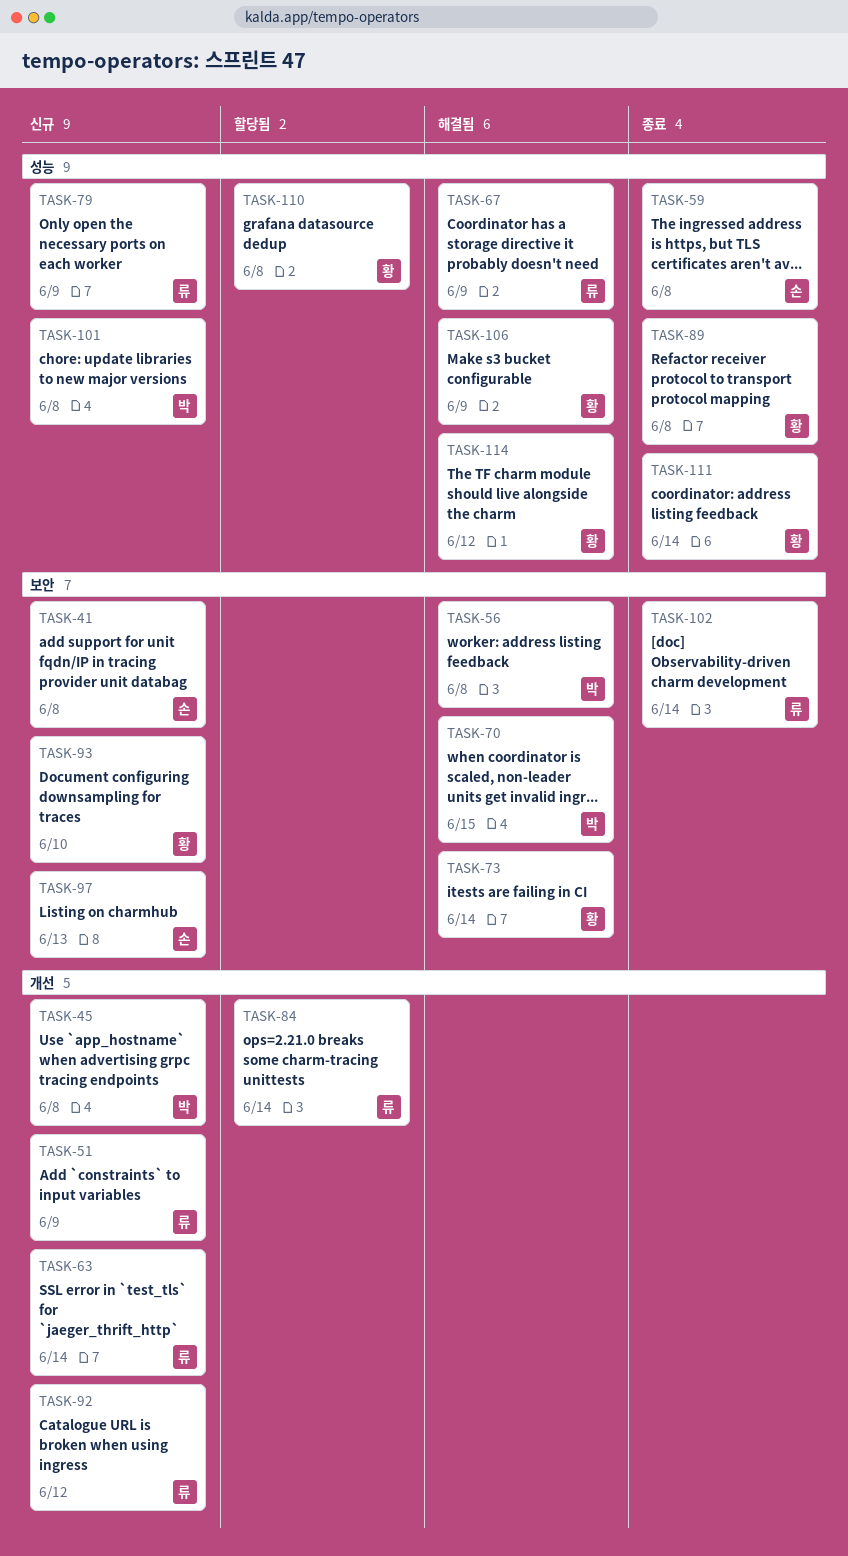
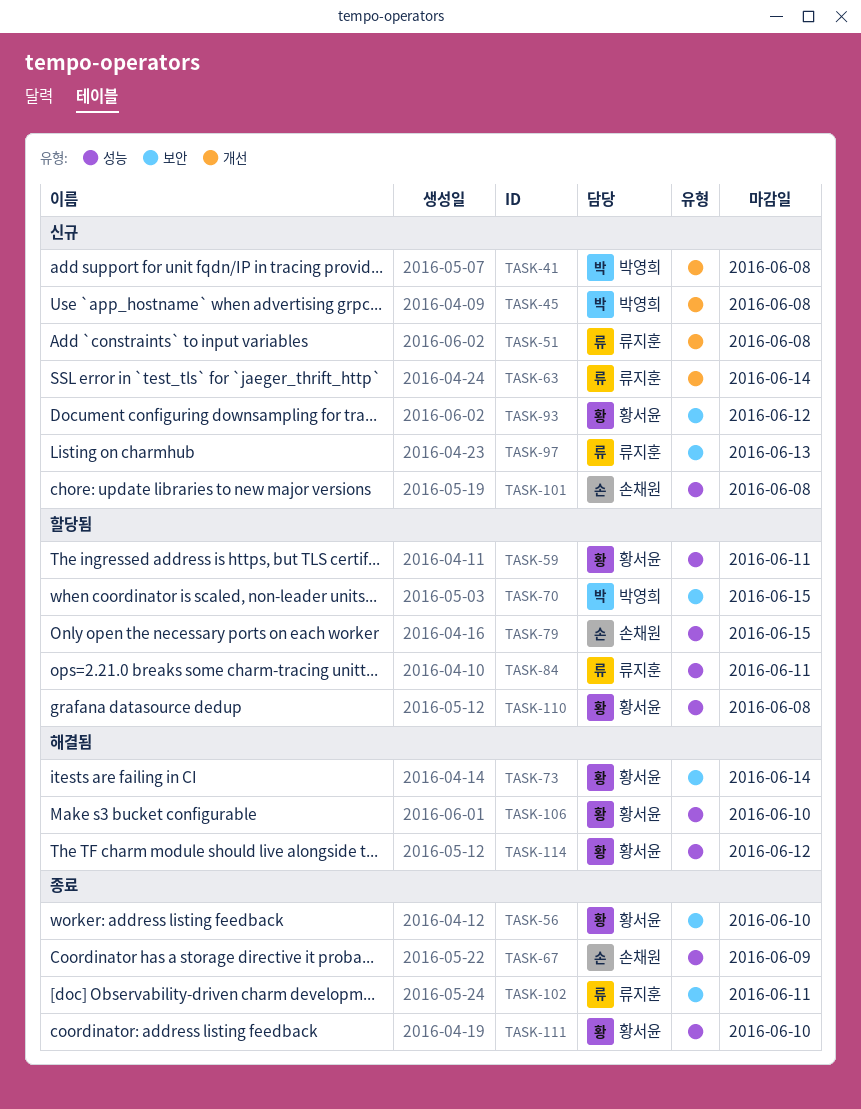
TASK-41, owner: 손채원 -> 박영희
TASK-41, label: 보안 -> 개선
TASK-51, due: Jun 9 -> Jun 8
TASK-56, status: 해결됨 -> 종료
TASK-56, owner: 박영희 -> 황서윤
TASK-56, due: Jun 8 -> Jun 10
TASK-59, status: 종료 -> 할당됨
TASK-59, owner: 손채원 -> 황서윤
TASK-59, due: Jun 8 -> Jun 11
TASK-67, status: 해결됨 -> 종료
TASK-67, owner: 류지훈 -> 손채원
TASK-70, status: 해결됨 -> 할당됨
TASK-79, status: 신규 -> 할당됨
TASK-79, owner: 류지훈 -> 손채원
TASK-79, due: Jun 9 -> Jun 15
TASK-84, label: 개선 -> 성능
TASK-84, due: Jun 14 -> Jun 11
TASK-89: present -> none
TASK-92: present -> none
TASK-93, due: Jun 10 -> Jun 12
TASK-97, owner: 손채원 -> 류지훈
TASK-101, owner: 박영희 -> 손채원
TASK-102, due: Jun 14 -> Jun 11
TASK-106, due: Jun 9 -> Jun 10
TASK-111, due: Jun 14 -> Jun 10

